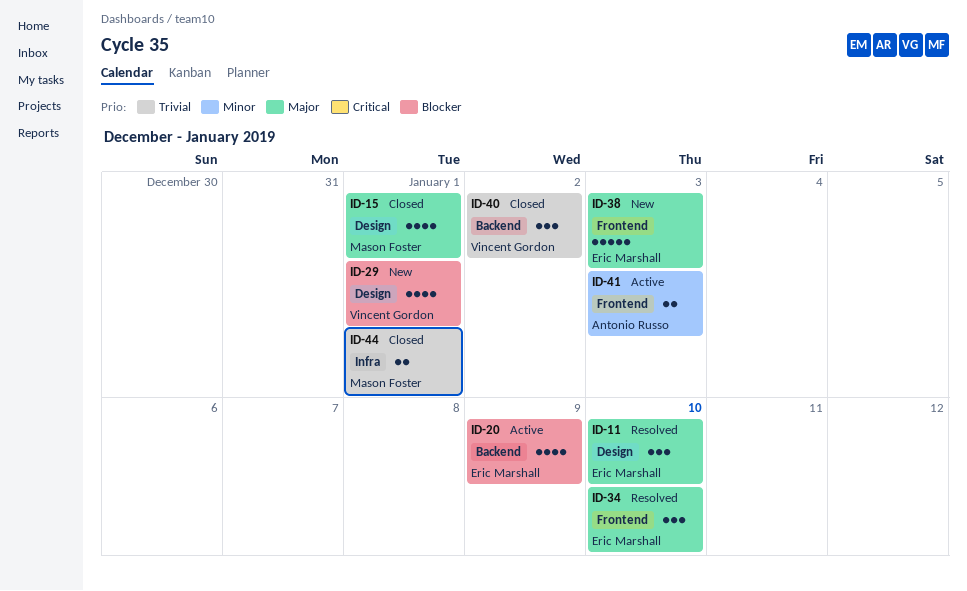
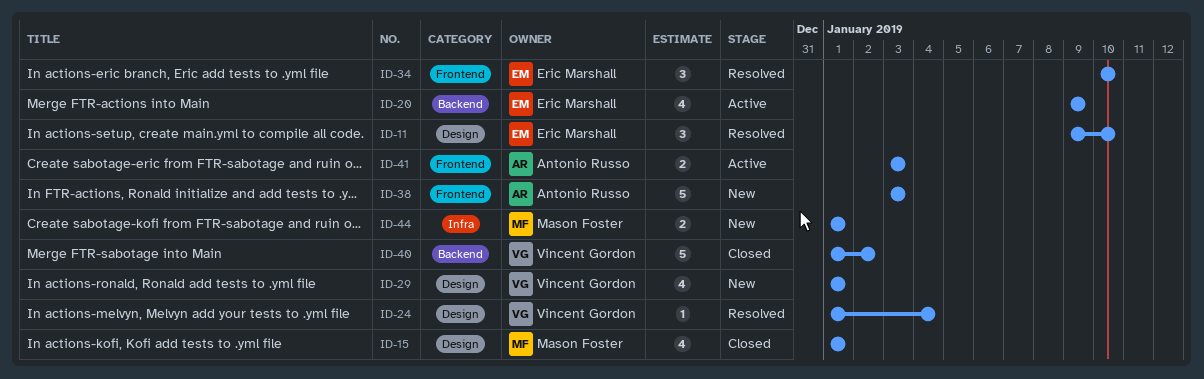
ID-24: none -> present
ID-38, owner: Eric Marshall -> Antonio Russo
ID-40, estimate: 3 -> 5
ID-44, status: Closed -> New

